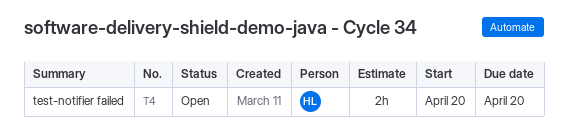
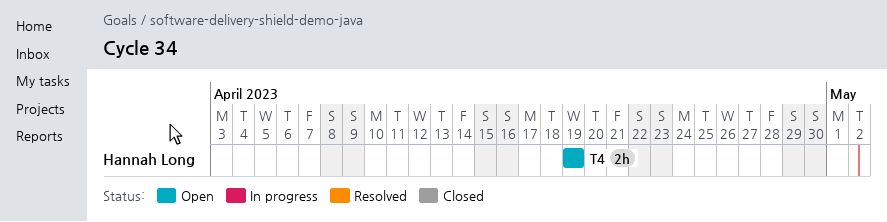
T4, start: Apr 20 -> Apr 19
T4, due: Apr 20 -> Apr 19

